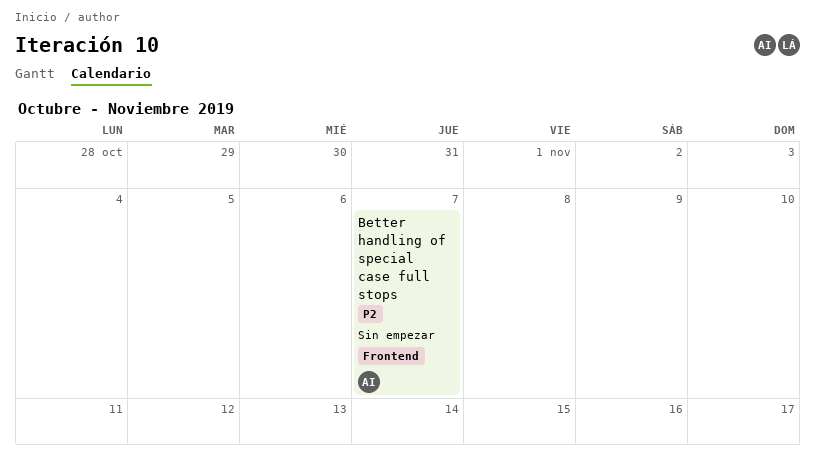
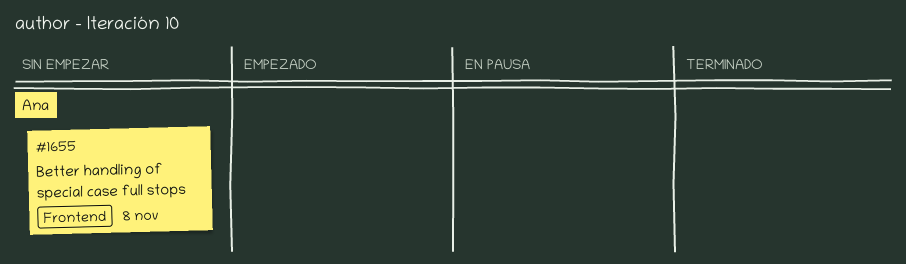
Better handling of special case full stops, due: Nov 7 -> Nov 8

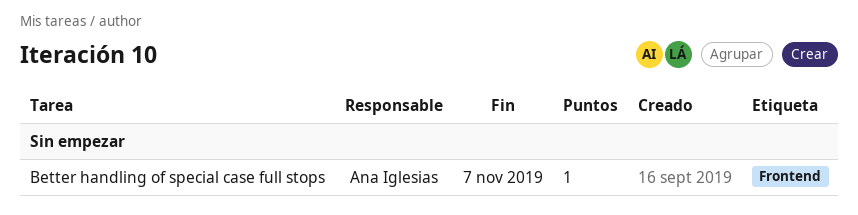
Better handling of special case full stops, due: Nov 8 -> Nov 7

